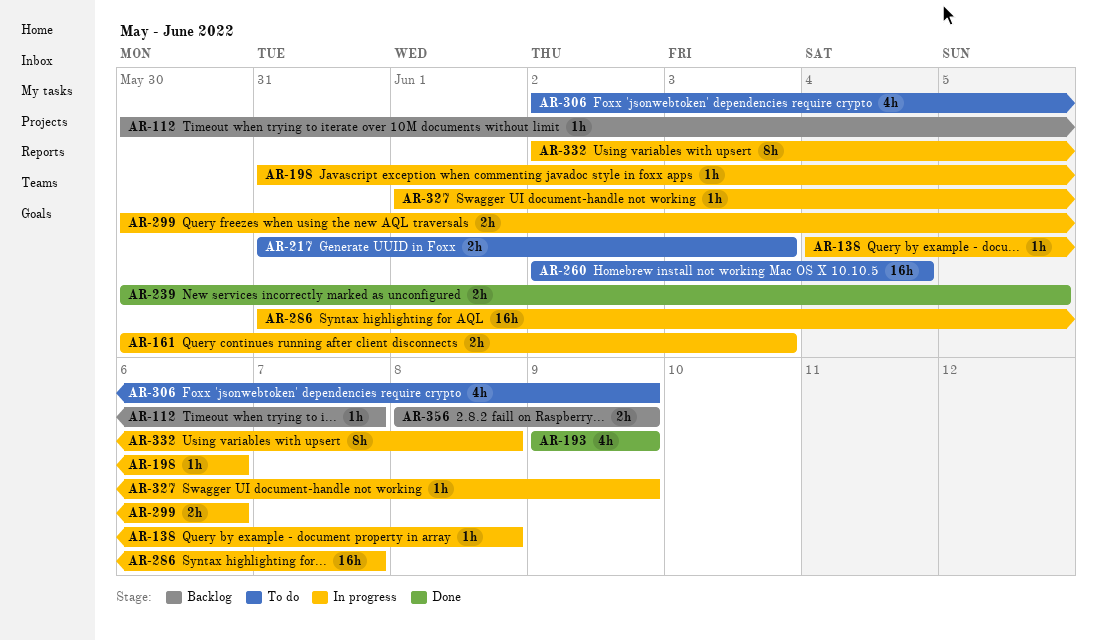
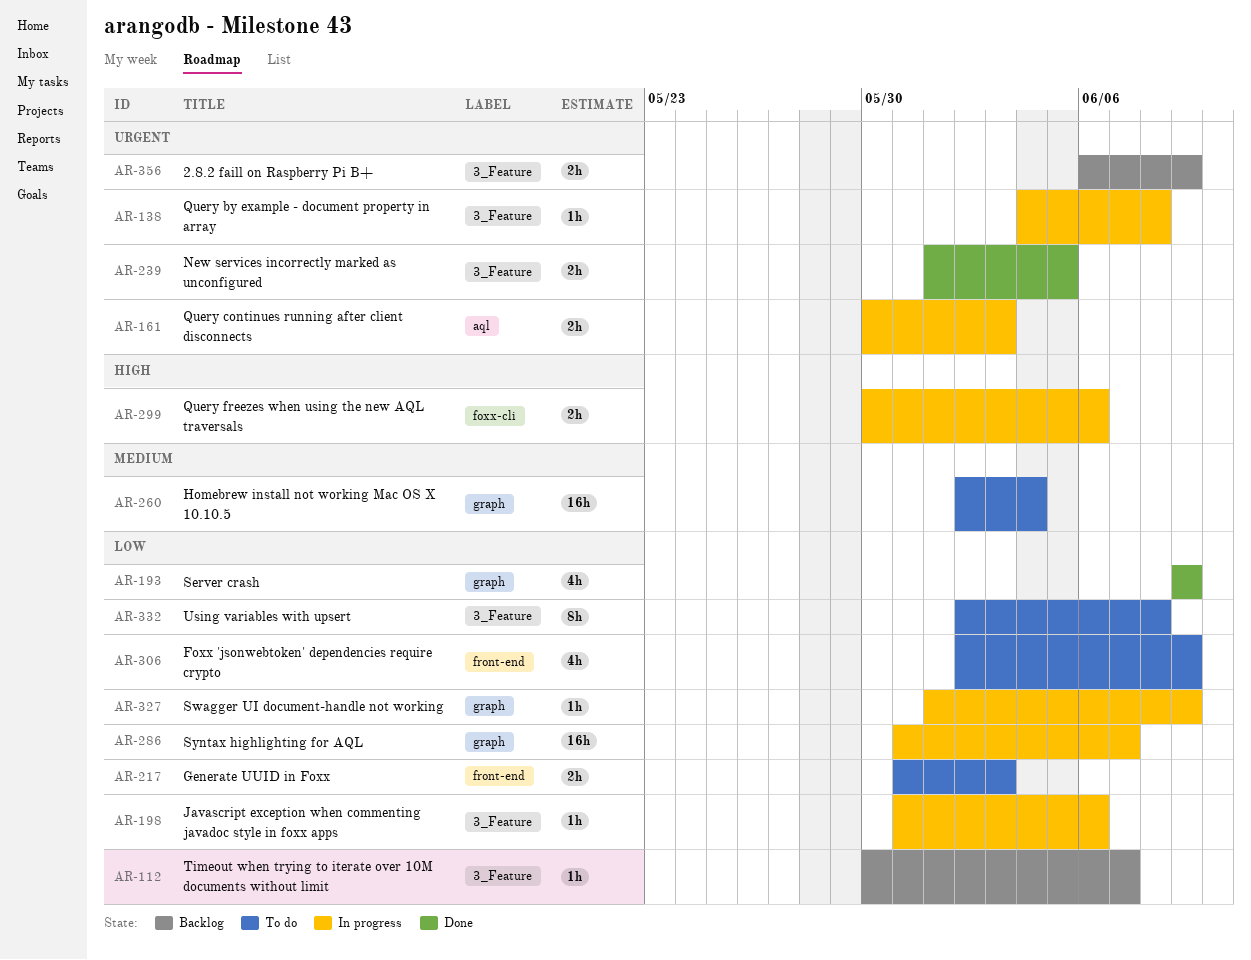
AR-239, start: May 30 -> Jun 1
AR-332, status: In progress -> To do
AR-356, start: Jun 8 -> Jun 6

